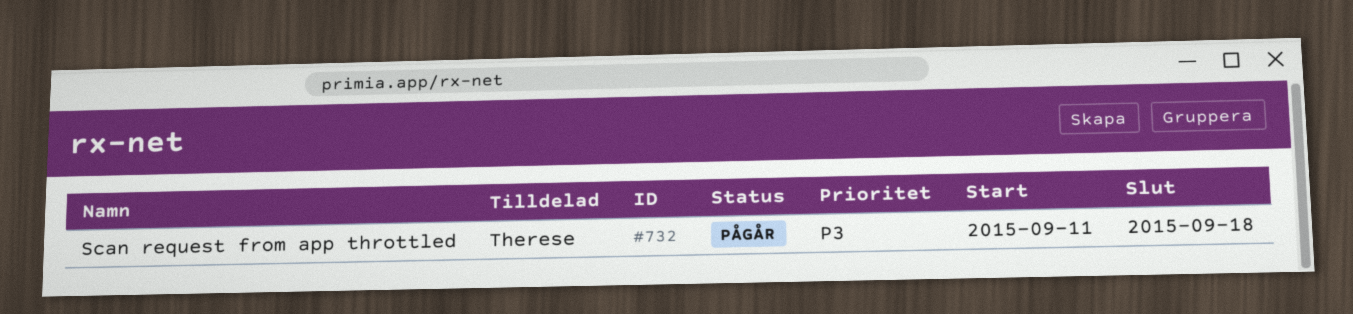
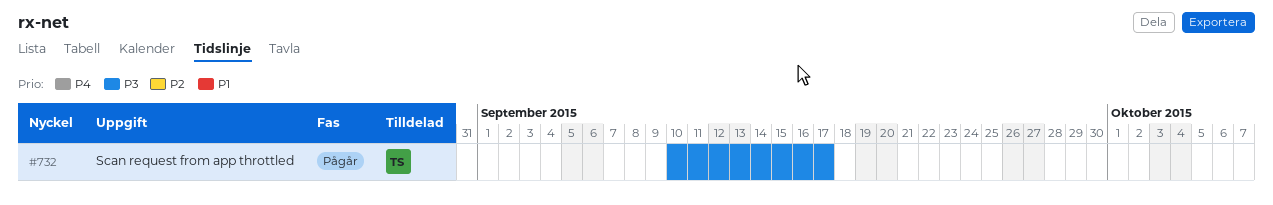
#732, start: Sep 11 -> Sep 10
#732, due: Sep 18 -> Sep 17

